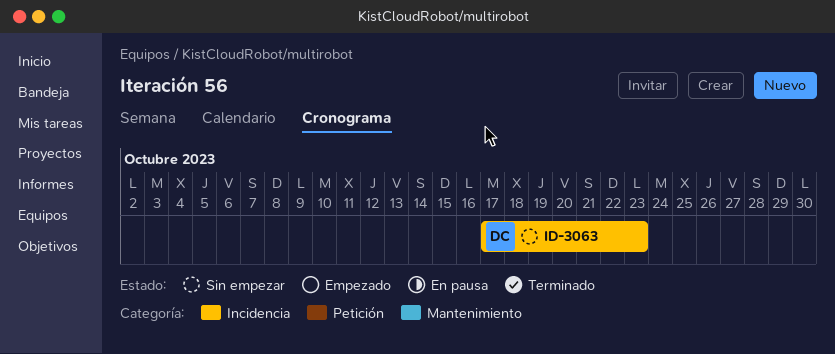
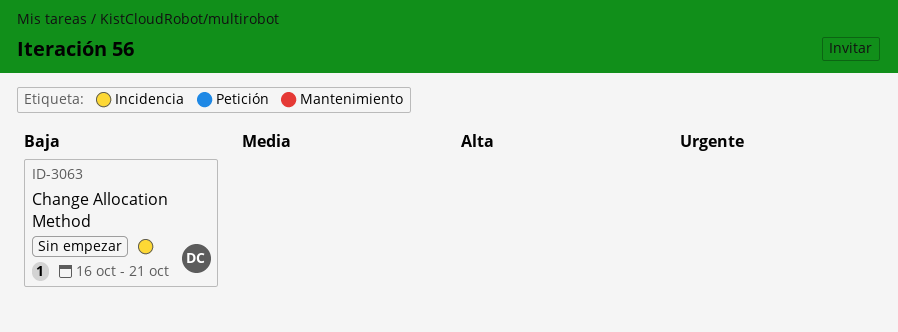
ID-3063, start: Oct 17 -> Oct 16
ID-3063, due: Oct 23 -> Oct 21

